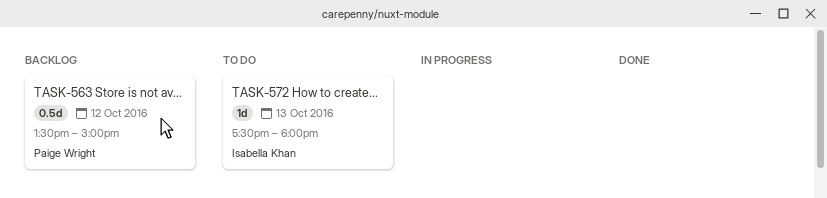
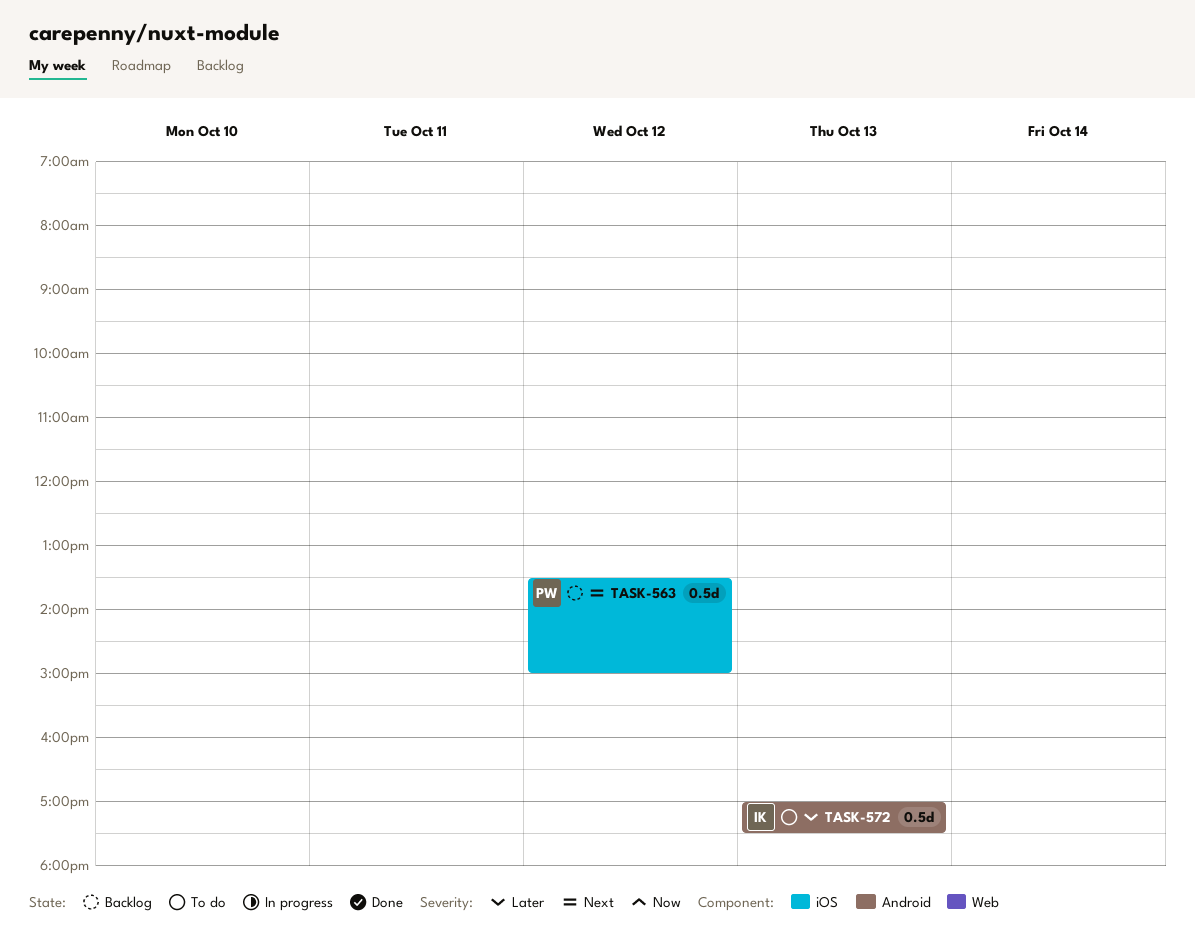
TASK-572, estimate: 1d -> 0.5d
TASK-572, begins: 17:30 -> 17:00
TASK-572, ends: 18:00 -> 17:30

